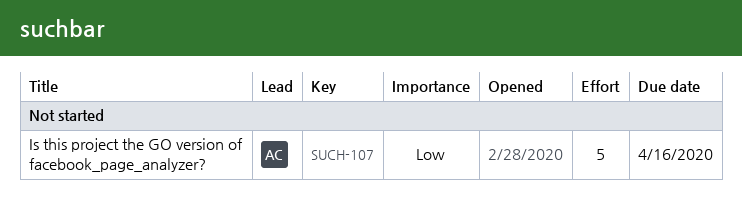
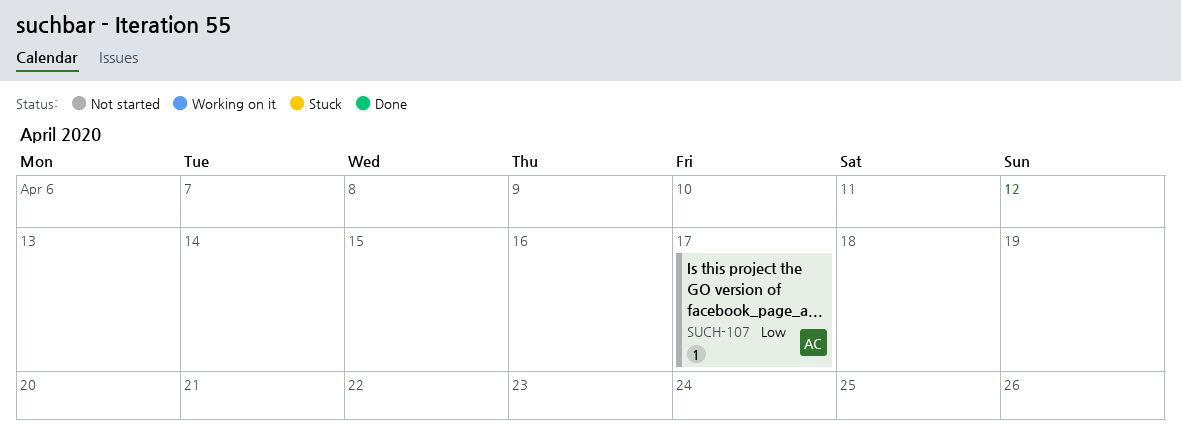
SUCH-107, estimate: 5 -> 1
SUCH-107, due: Apr 16 -> Apr 17

